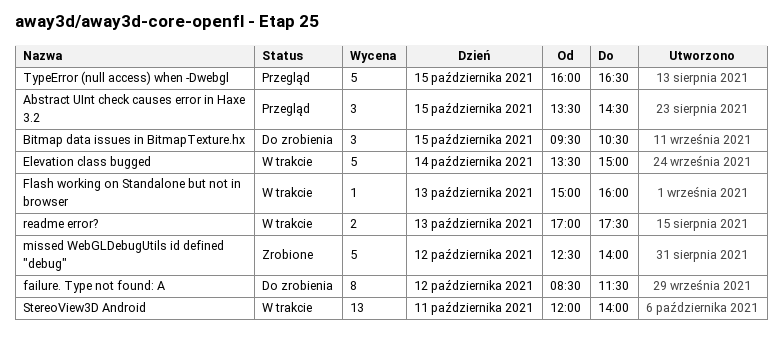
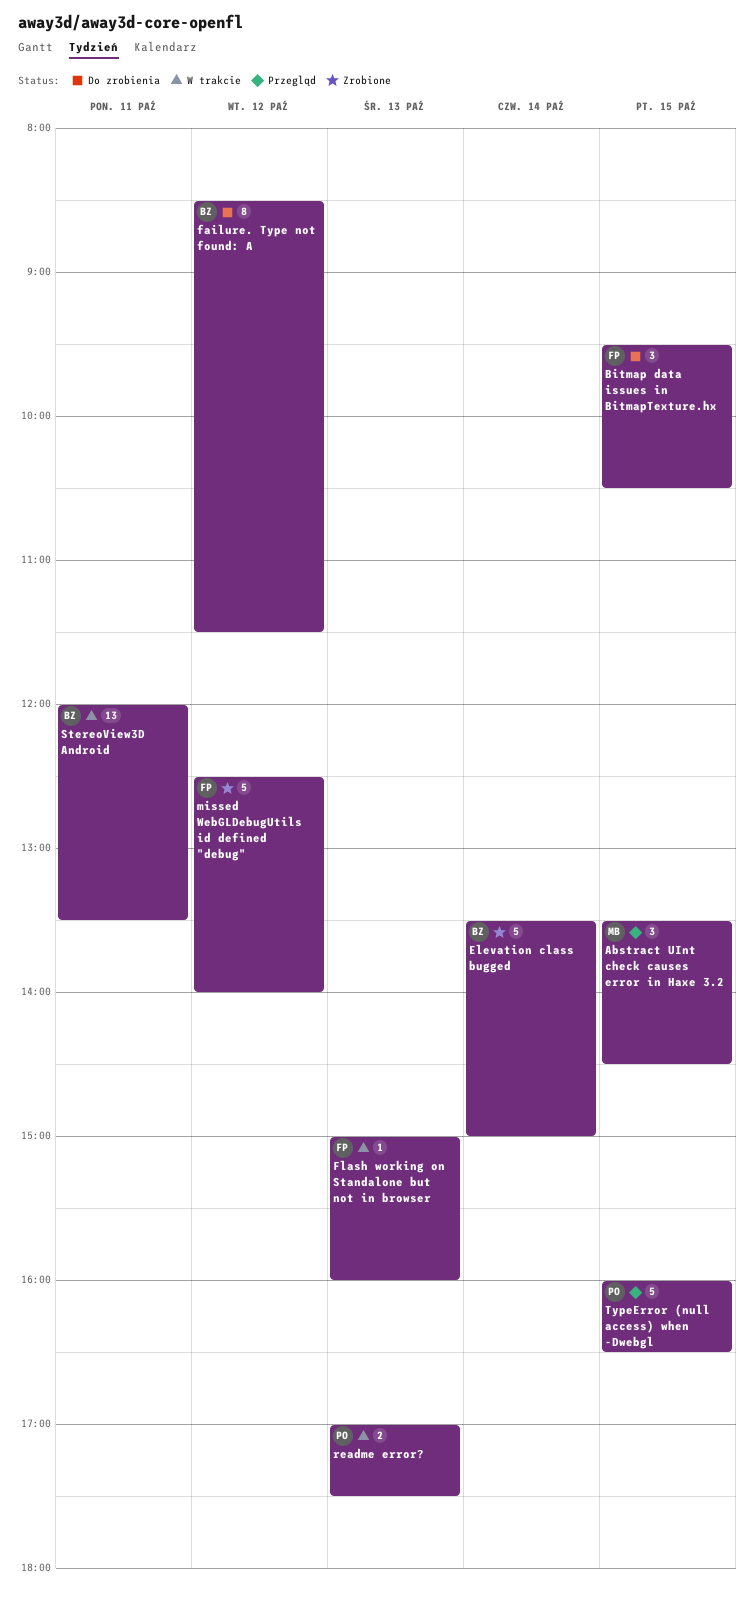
Elevation class bugged, status: W trakcie -> Zrobione
StereoView3D Android, ends: 14:00 -> 13:30

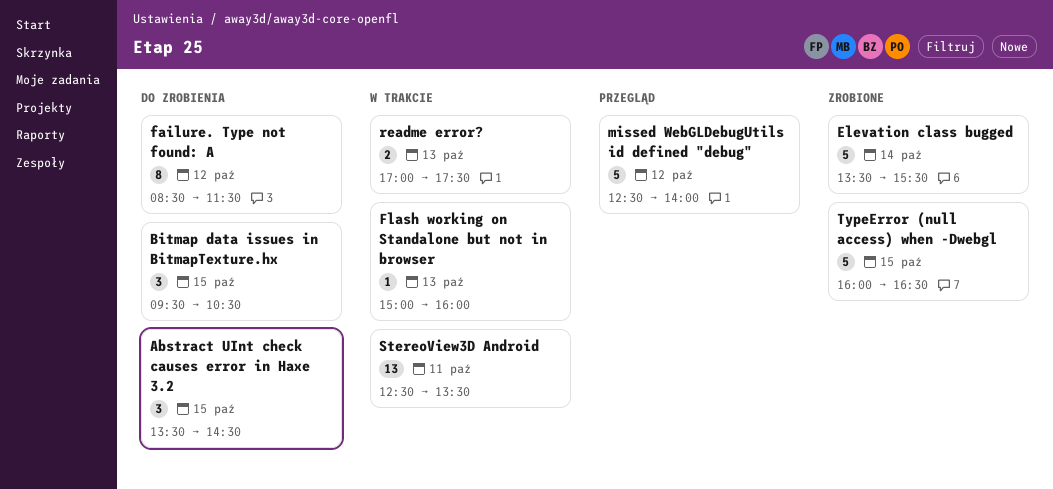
Abstract UInt check causes error in Haxe 3.2, status: Przegląd -> Do zrobienia
Elevation class bugged, ends: 15:00 -> 15:30
missed WebGLDebugUtils id defined "debug", status: Zrobione -> Przegląd
StereoView3D Android, begins: 12:00 -> 12:30
TypeError (null access) when -Dwebgl, status: Przegląd -> Zrobione

